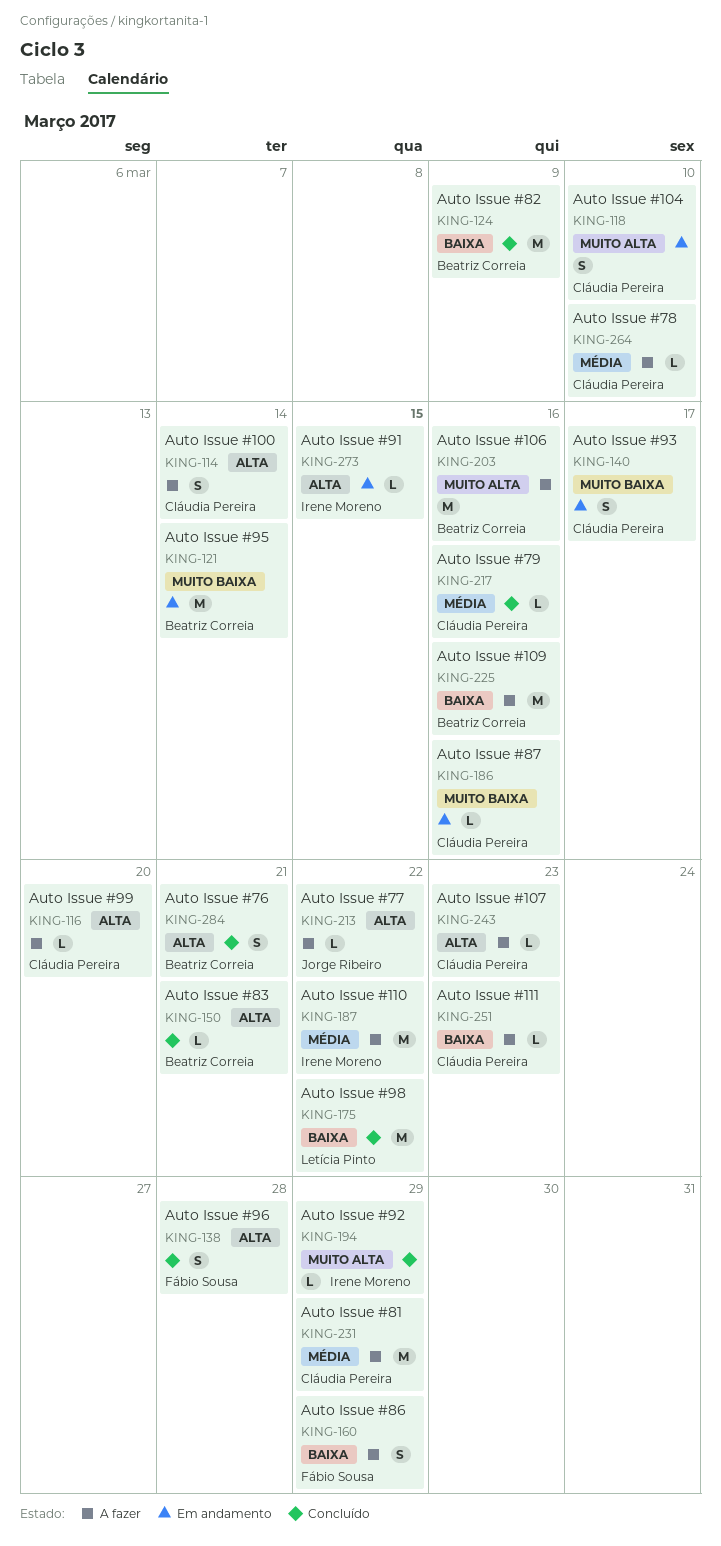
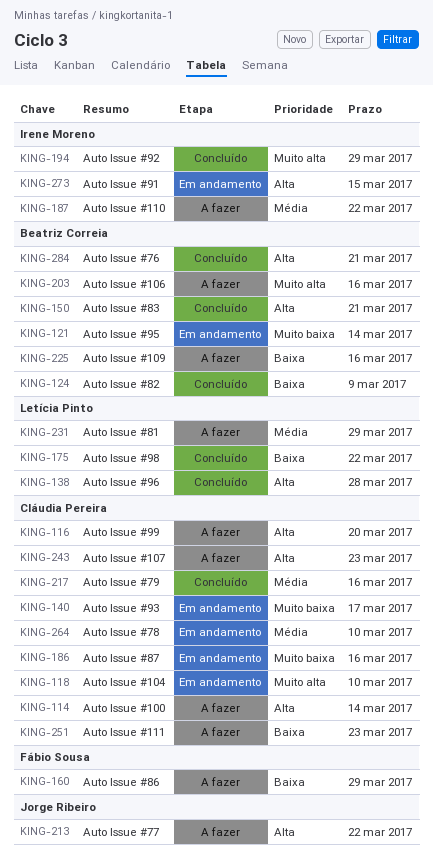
KING-138, owner: Fábio Sousa -> Letícia Pinto
KING-231, owner: Cláudia Pereira -> Letícia Pinto
KING-264, status: A fazer -> Em andamento

